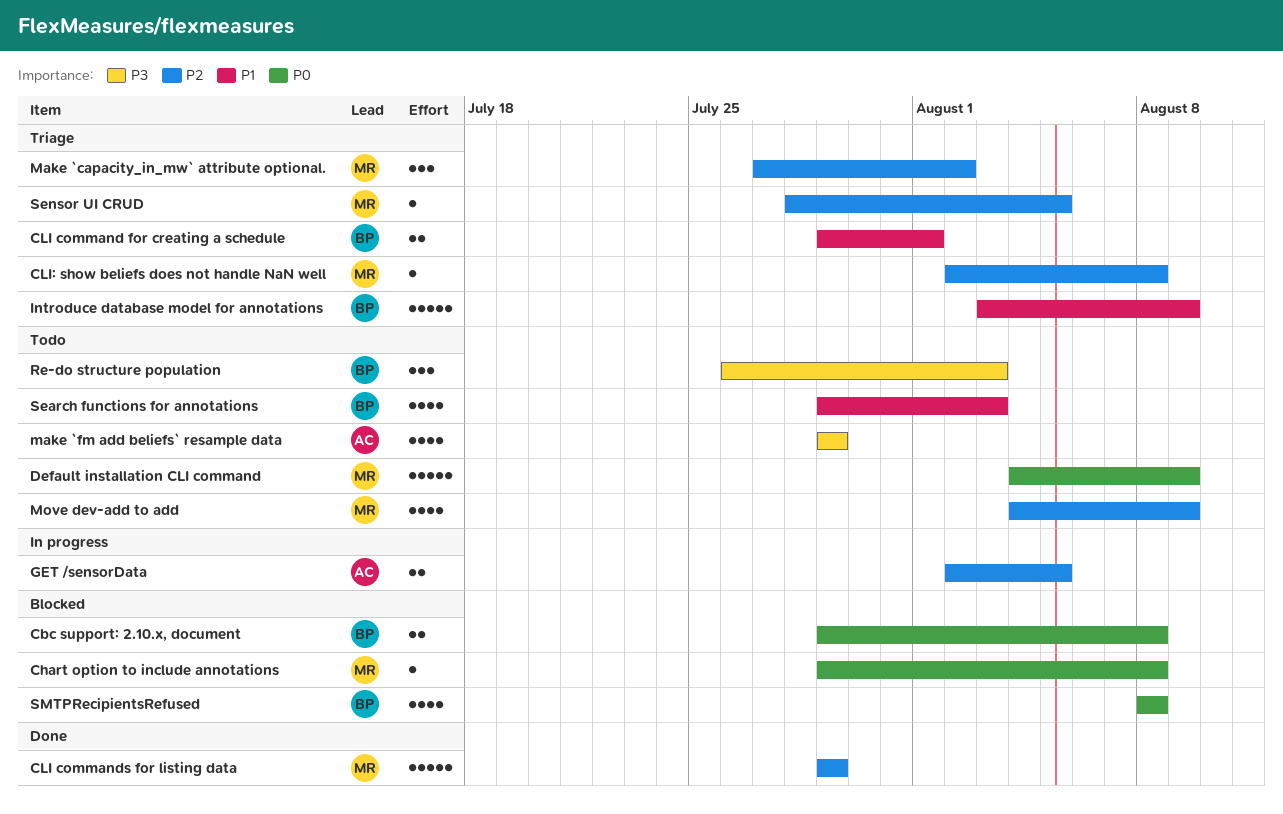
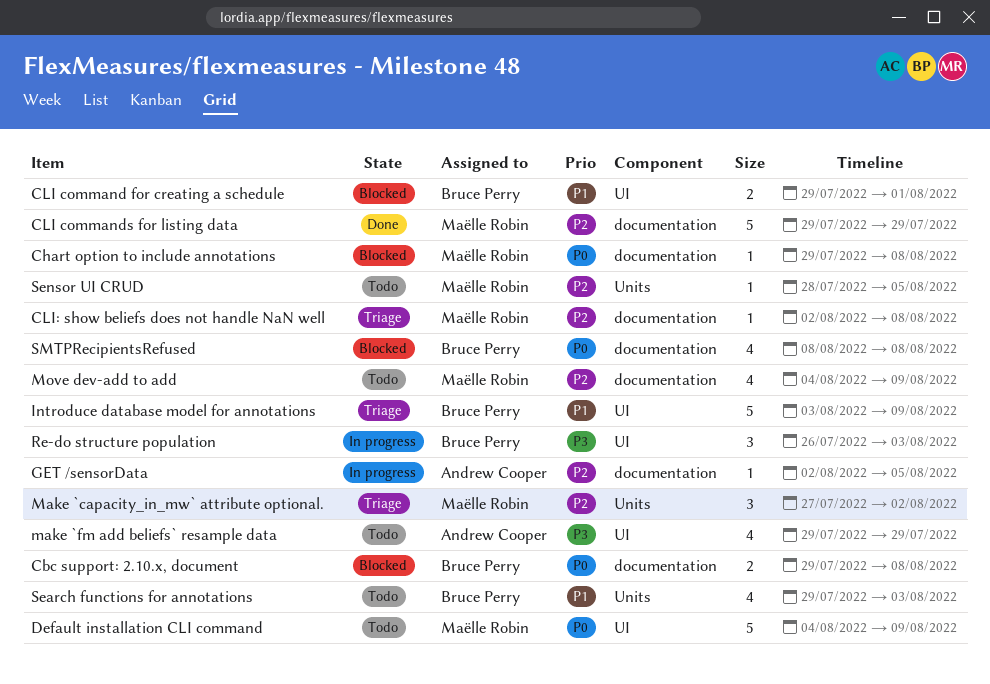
CLI command for creating a schedule, status: Triage -> Blocked
GET /sensorData, estimate: 2 -> 1
Re-do structure population, status: Todo -> In progress
Sensor UI CRUD, status: Triage -> Todo

